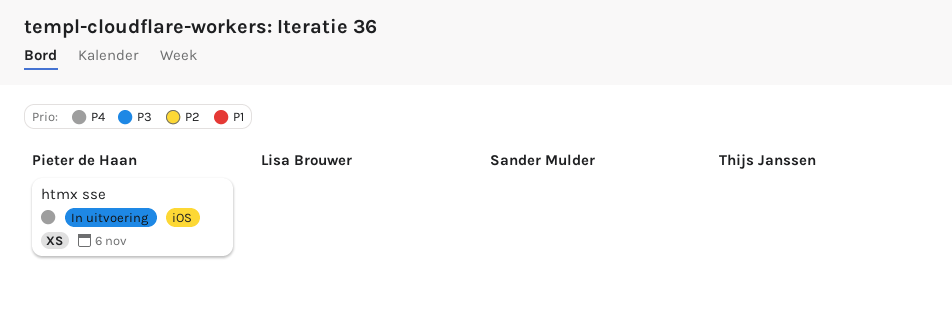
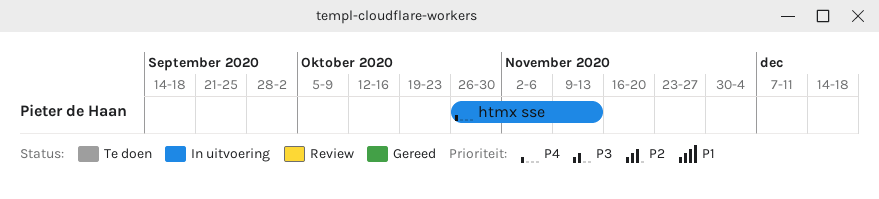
htmx sse, due: Nov 6 -> Nov 13

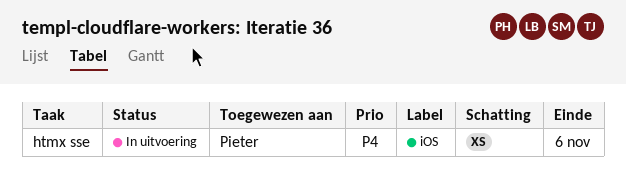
htmx sse, due: Nov 13 -> Nov 6

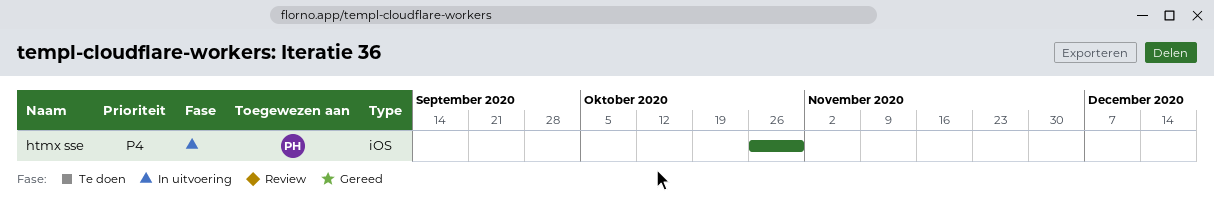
htmx sse, due: Nov 6 -> Oct 30

